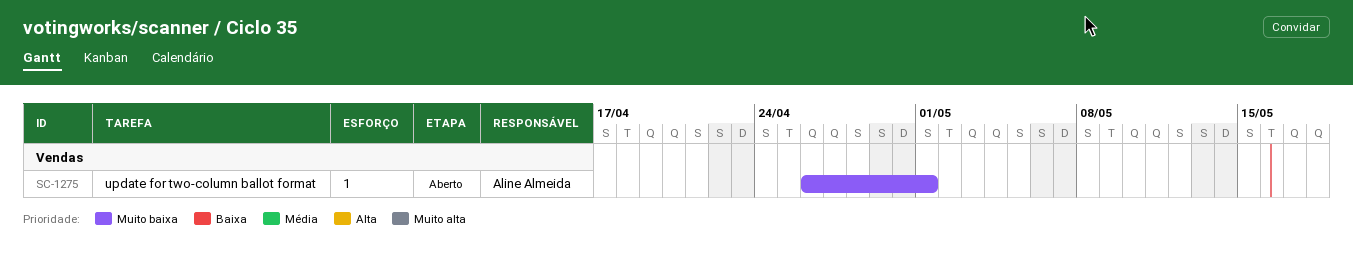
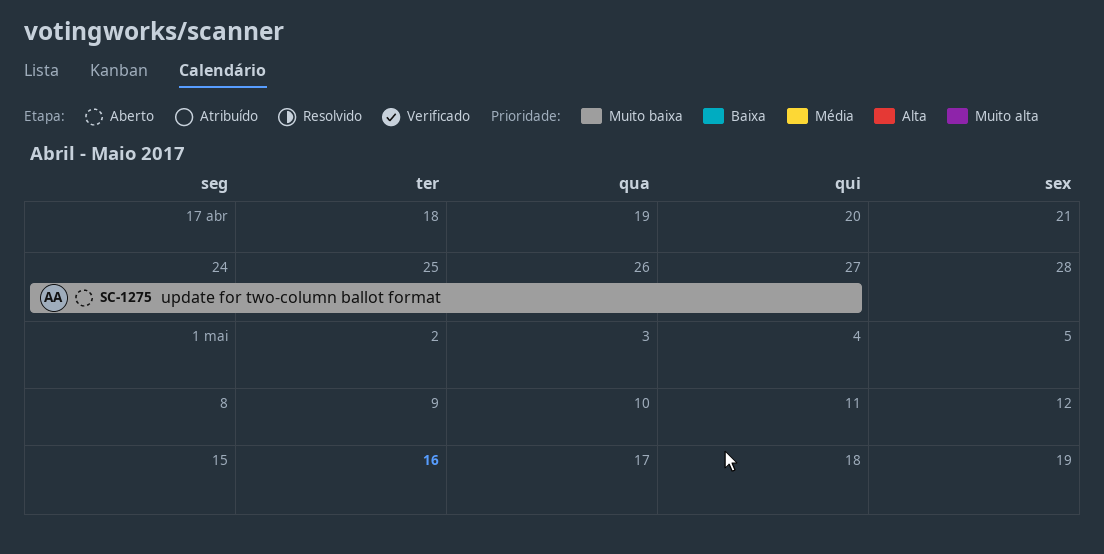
SC-1275, start: Apr 26 -> Apr 24
SC-1275, due: May 1 -> Apr 27

